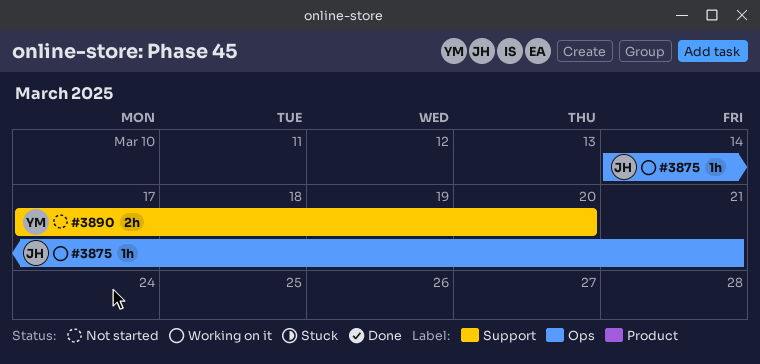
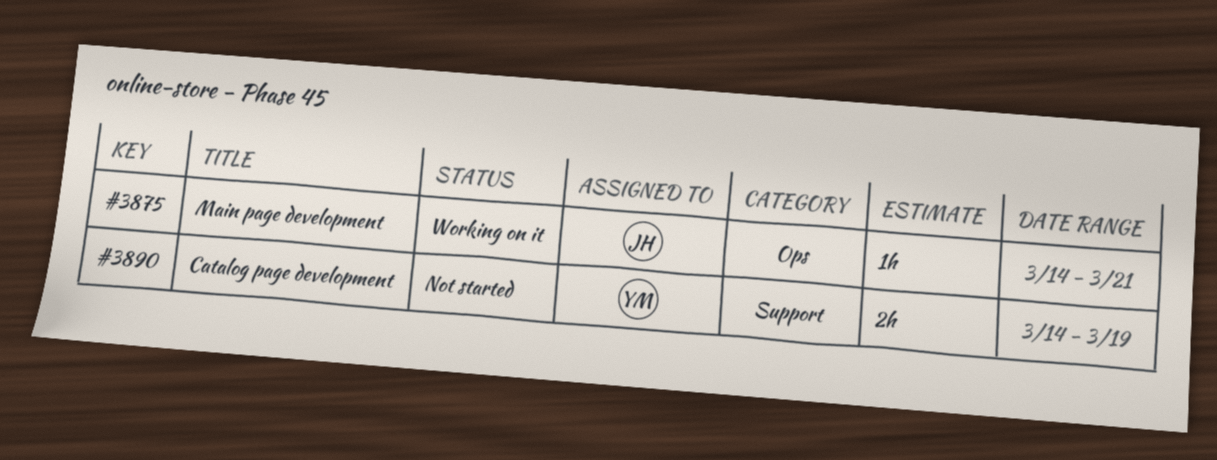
#3890, start: Mar 17 -> Mar 14
#3890, due: Mar 20 -> Mar 19

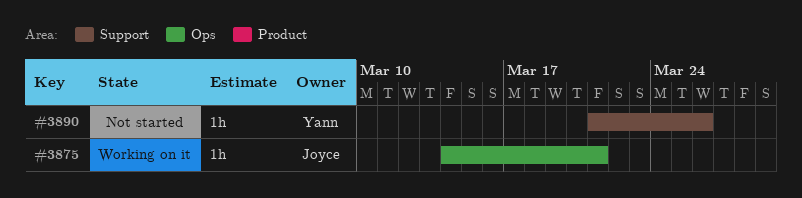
#3890, estimate: 2h -> 1h
#3890, start: Mar 14 -> Mar 21
#3890, due: Mar 19 -> Mar 26

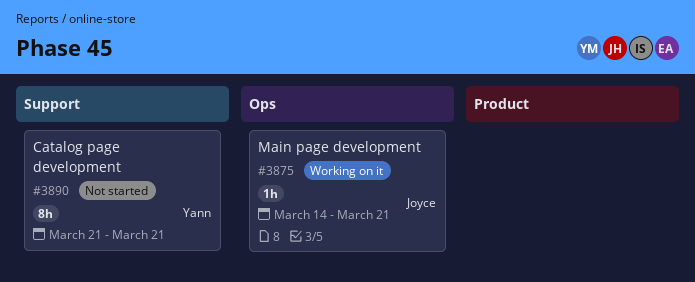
#3890, estimate: 1h -> 8h
#3890, due: Mar 26 -> Mar 21

